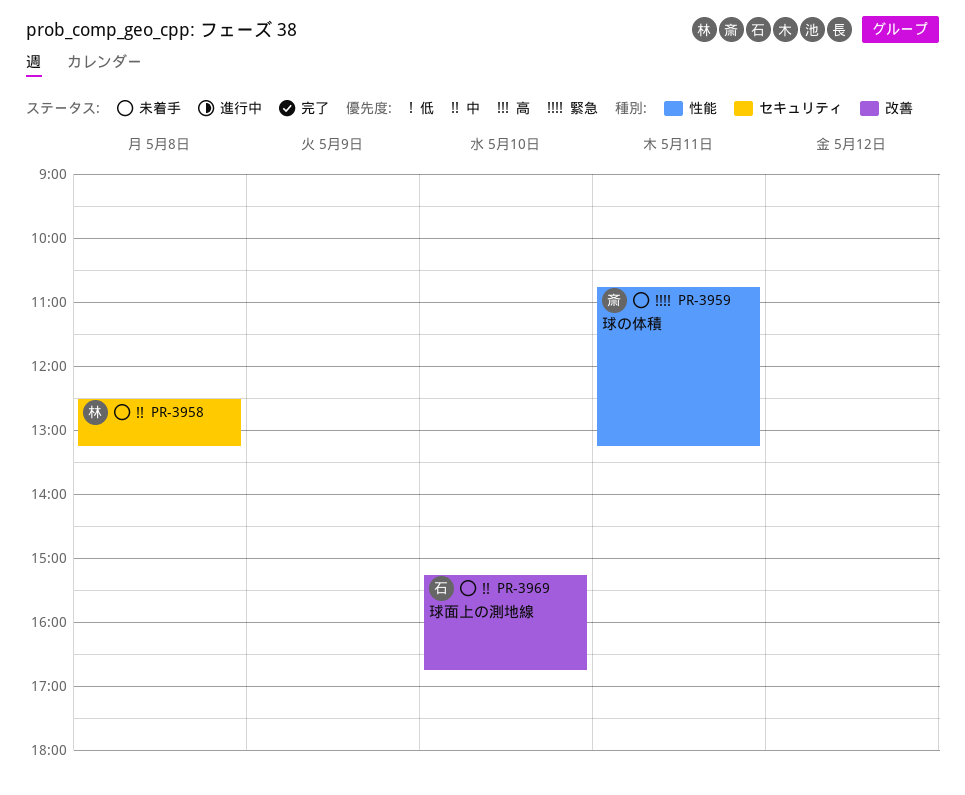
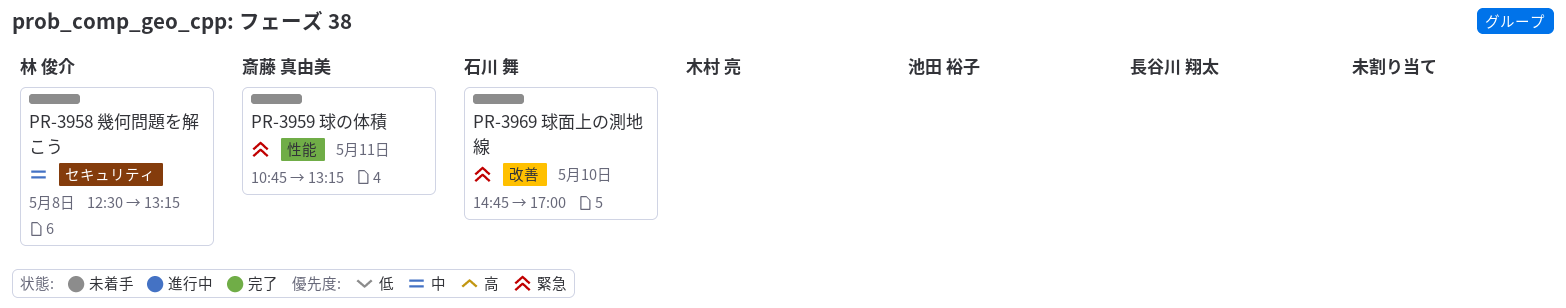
PR-3969, priority: 中 -> 緊急
PR-3969, begins: 15:15 -> 14:45
PR-3969, ends: 16:45 -> 17:00

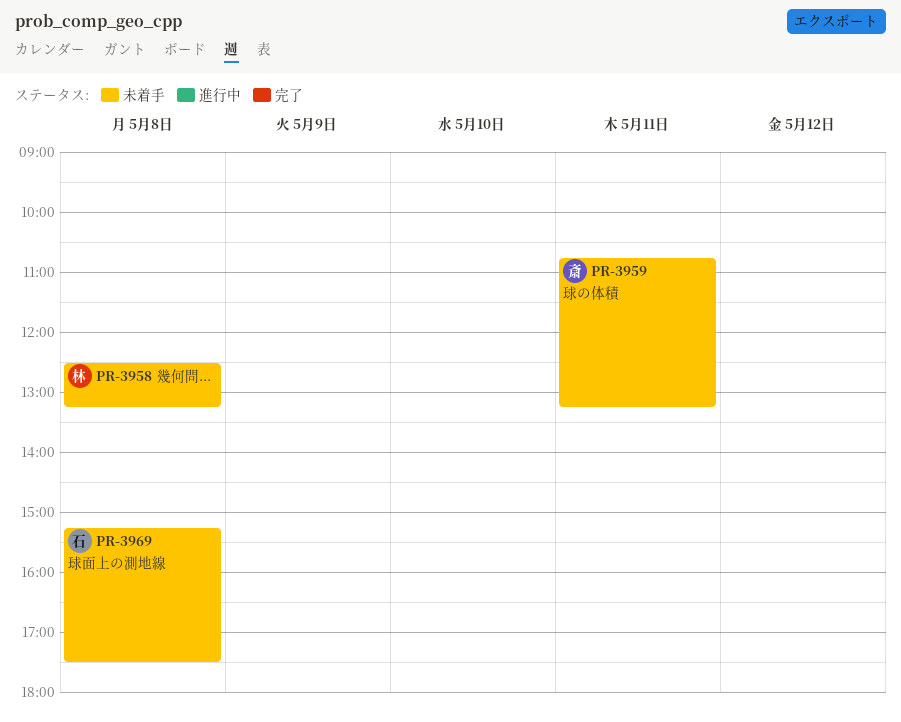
PR-3969, day: May 10 -> May 8
PR-3969, begins: 14:45 -> 15:15
PR-3969, ends: 17:00 -> 17:30

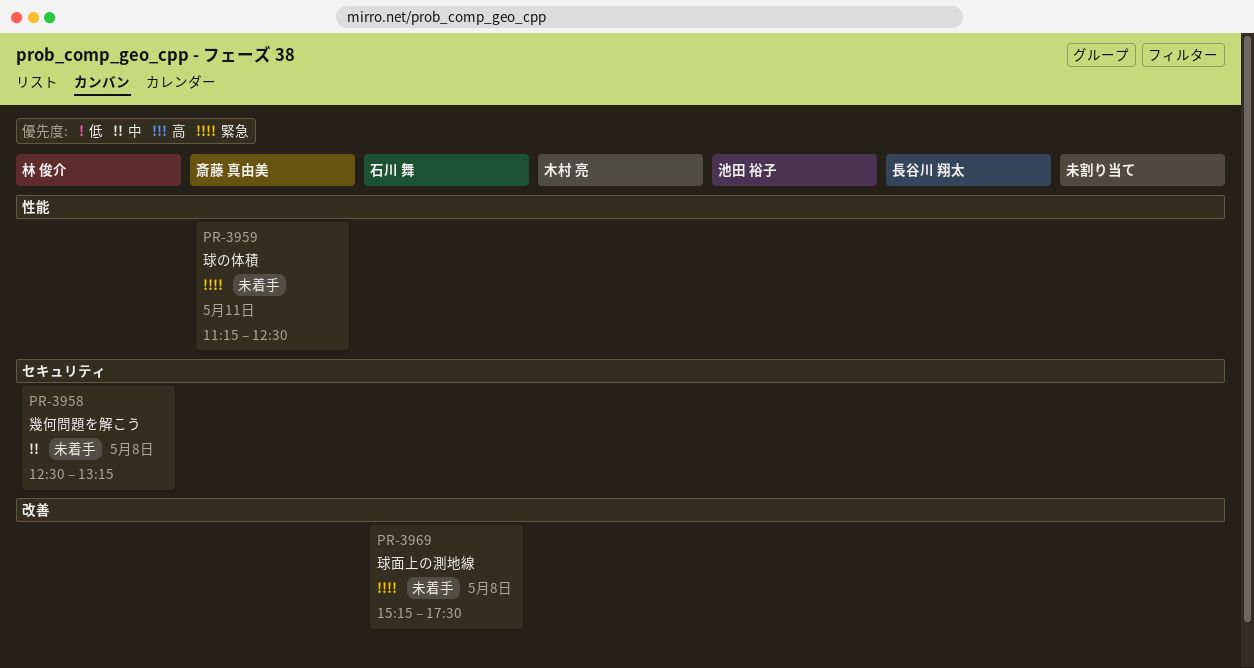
PR-3959, begins: 10:45 -> 11:15
PR-3959, ends: 13:15 -> 12:30

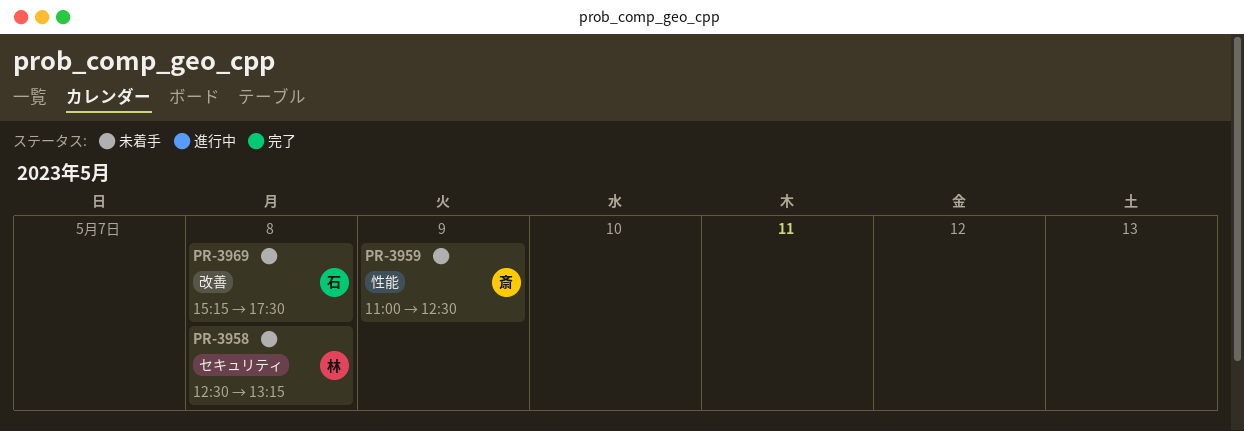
PR-3959, day: May 11 -> May 9
PR-3959, begins: 11:15 -> 11:00

